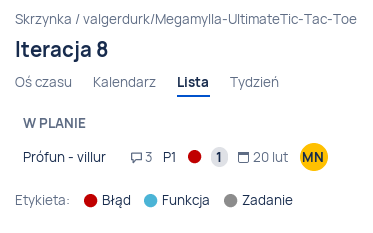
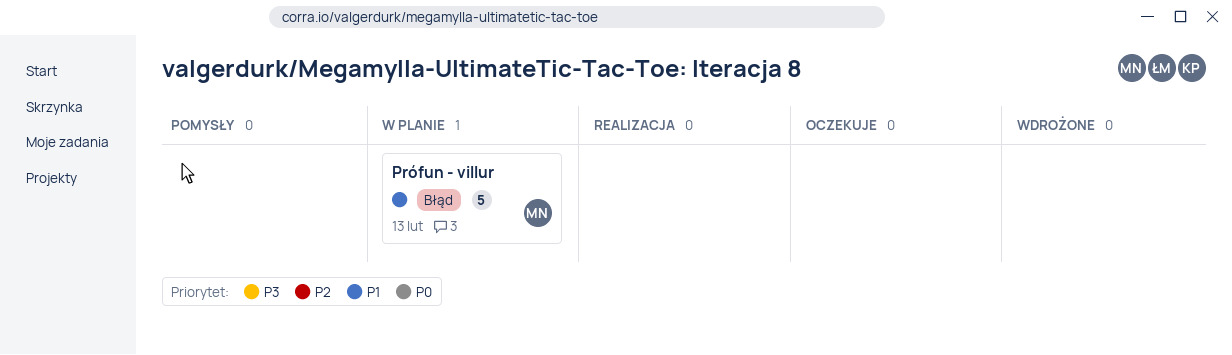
Prófun - villur, estimate: 1 -> 5
Prófun - villur, due: Feb 20 -> Feb 13

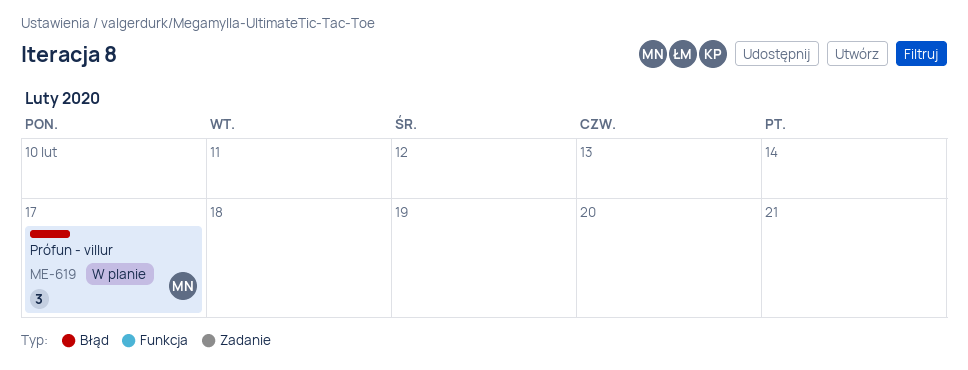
Prófun - villur, estimate: 5 -> 3
Prófun - villur, due: Feb 13 -> Feb 17

